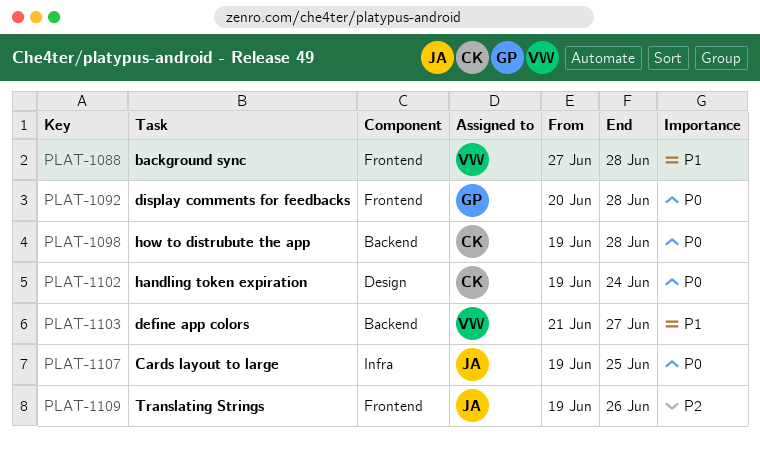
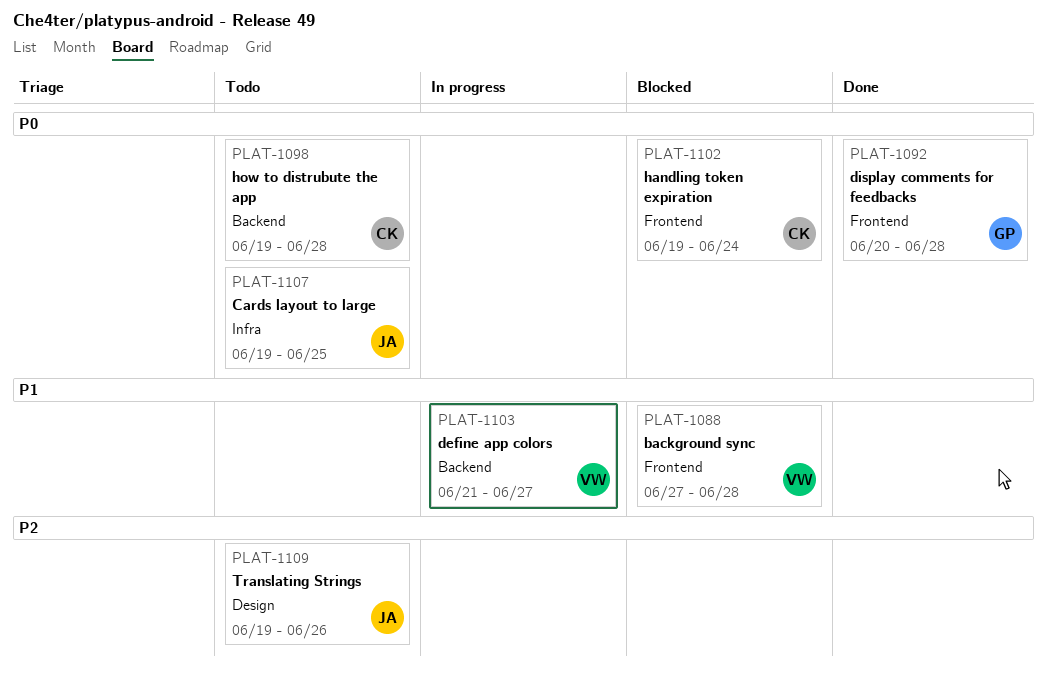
PLAT-1102, label: Design -> Frontend
PLAT-1109, label: Frontend -> Design

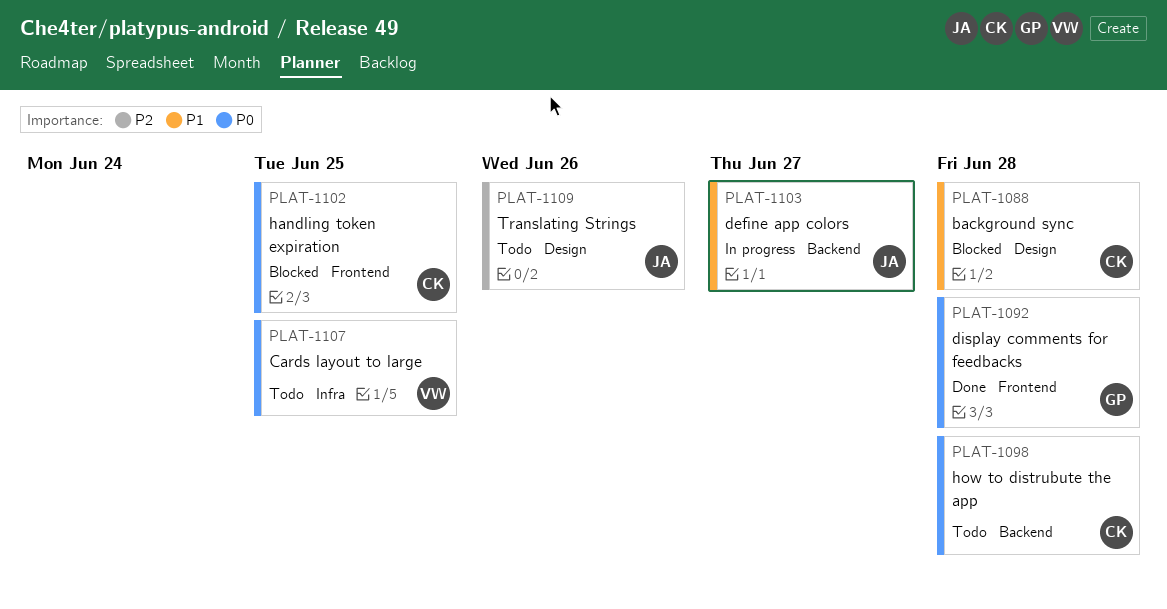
PLAT-1088, owner: VW -> CK
PLAT-1088, label: Frontend -> Design
PLAT-1102, due: Jun 24 -> Jun 25
PLAT-1103, owner: VW -> JA
PLAT-1107, owner: JA -> VW

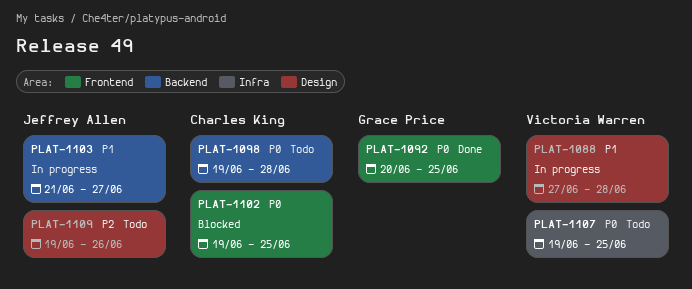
PLAT-1088, status: Blocked -> In progress
PLAT-1088, owner: Charles King -> Victoria Warren
PLAT-1092, due: Jun 28 -> Jun 25

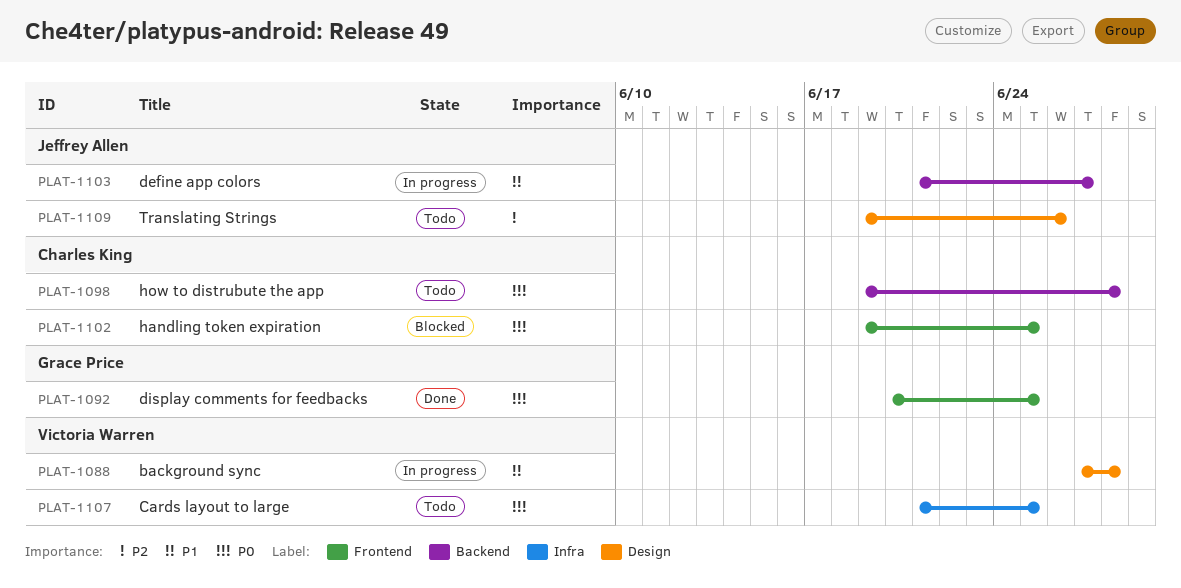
PLAT-1107, start: Jun 19 -> Jun 21

